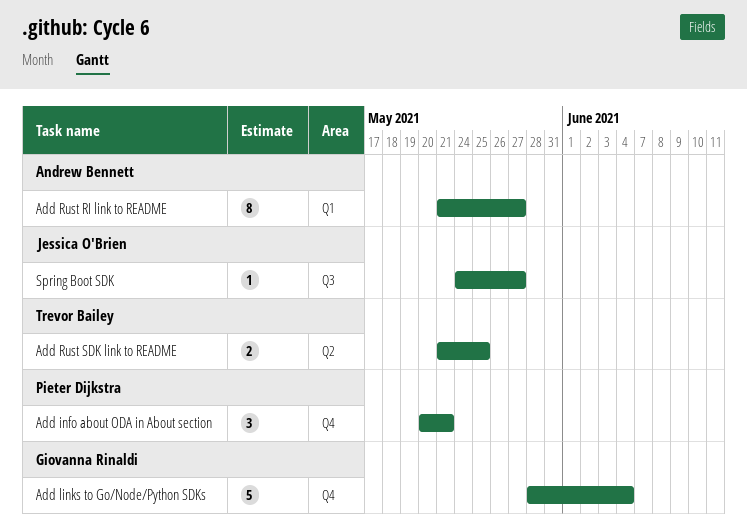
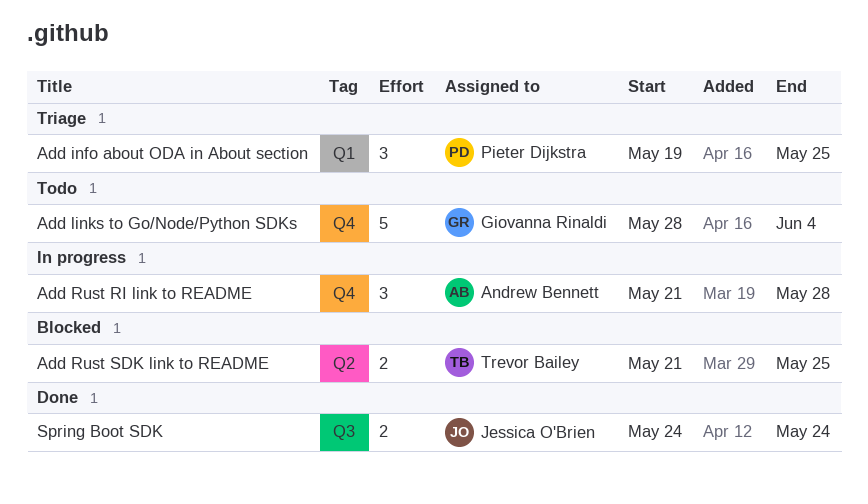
Add info about ODA in About section, label: Q4 -> Q1
Add info about ODA in About section, start: May 20 -> May 19
Add info about ODA in About section, due: May 21 -> May 25
Add Rust RI link to README, label: Q1 -> Q4
Add Rust RI link to README, estimate: 8 -> 3
Add Rust RI link to README, due: May 27 -> May 28
Spring Boot SDK, estimate: 1 -> 2
Spring Boot SDK, due: May 27 -> May 24

